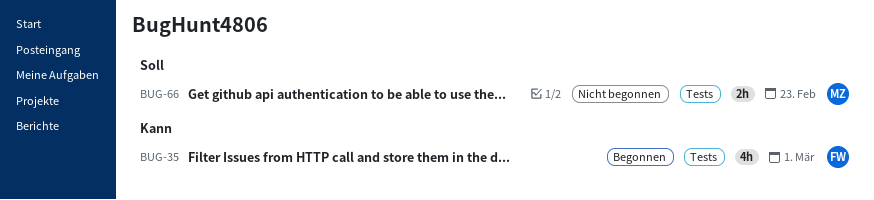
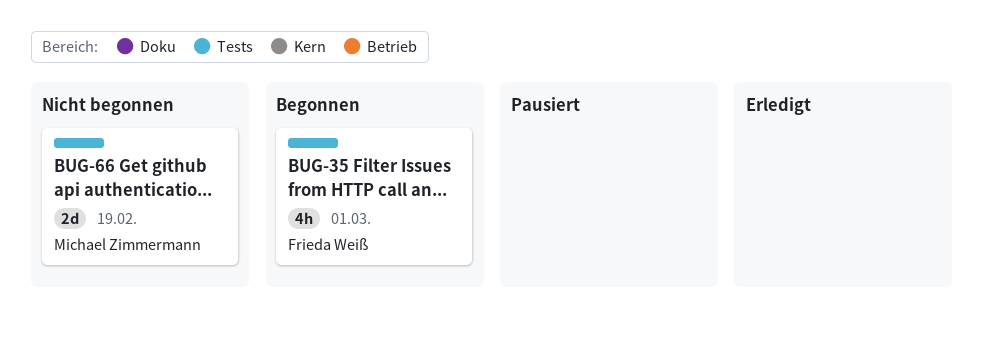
BUG-66, estimate: 2h -> 2d
BUG-66, due: Feb 23 -> Feb 19

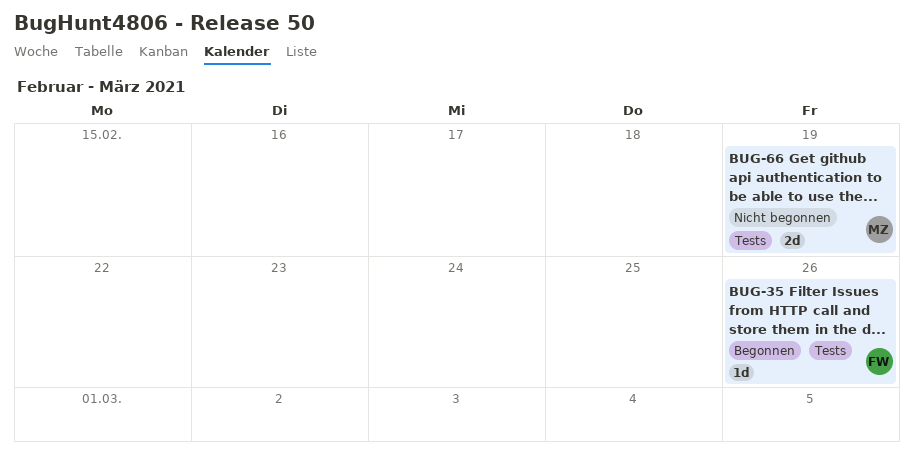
BUG-35, estimate: 4h -> 1d
BUG-35, due: Mar 1 -> Feb 26

